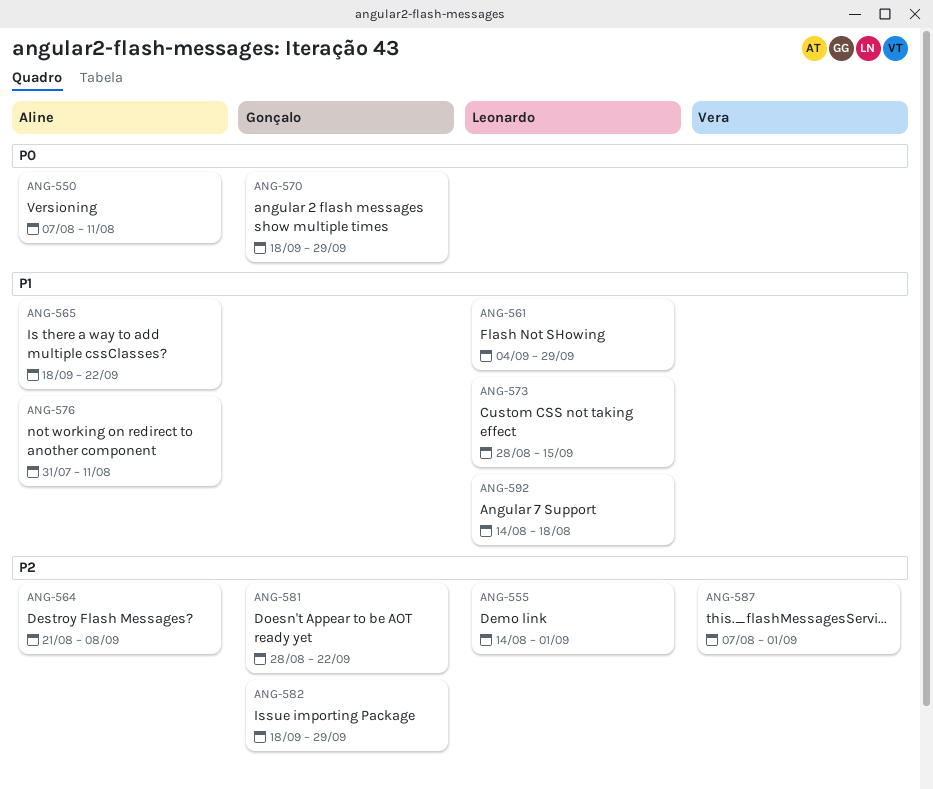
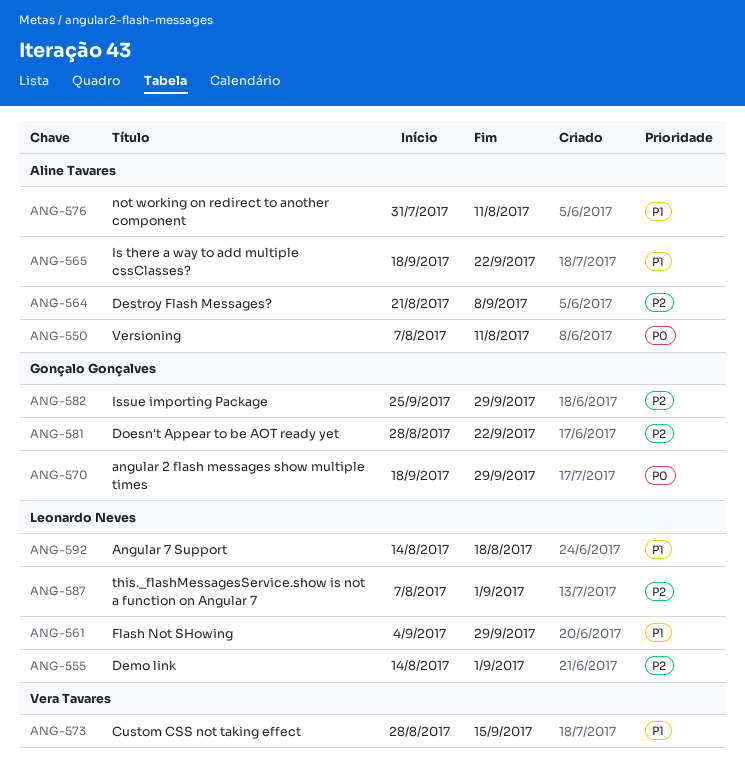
ANG-573, owner: Leonardo Neves -> Vera Tavares
ANG-582, start: Sep 18 -> Sep 25
ANG-587, owner: Vera Tavares -> Leonardo Neves

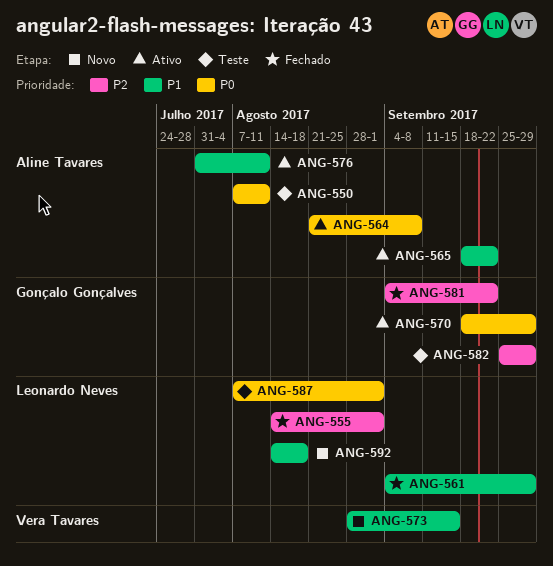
ANG-564, priority: P2 -> P0
ANG-581, start: Aug 28 -> Sep 4
ANG-587, priority: P2 -> P0

